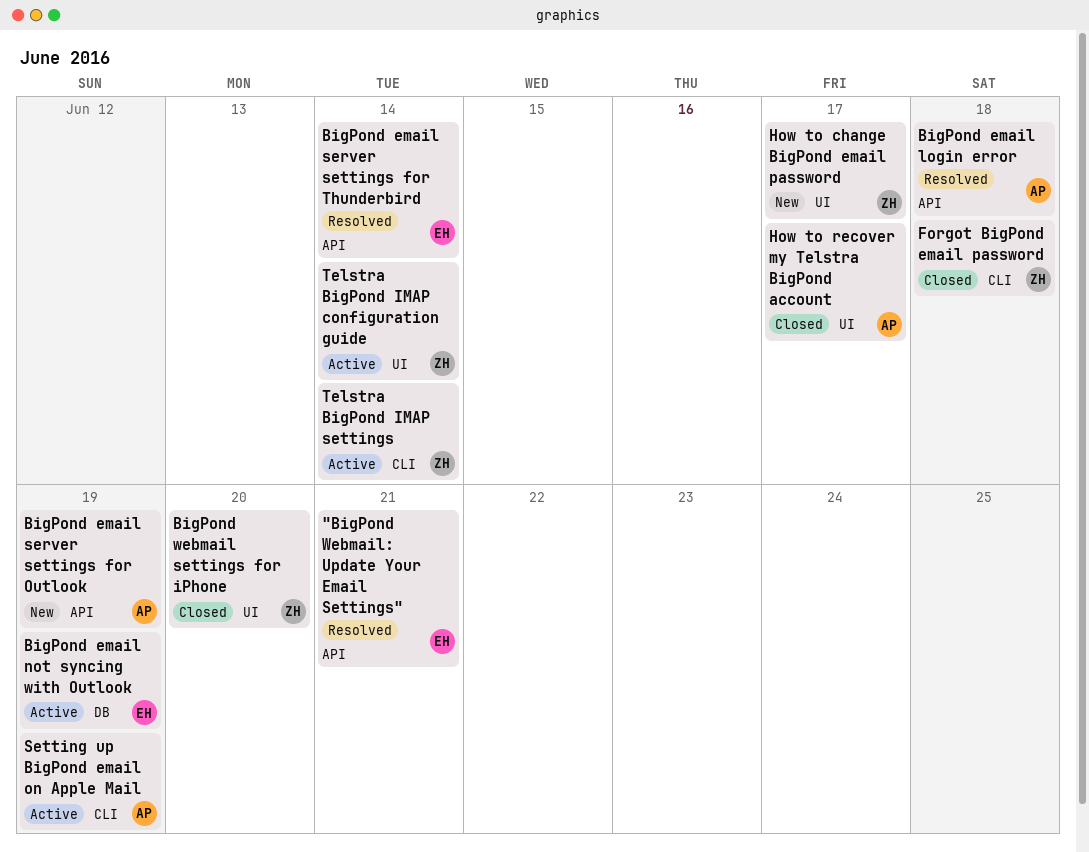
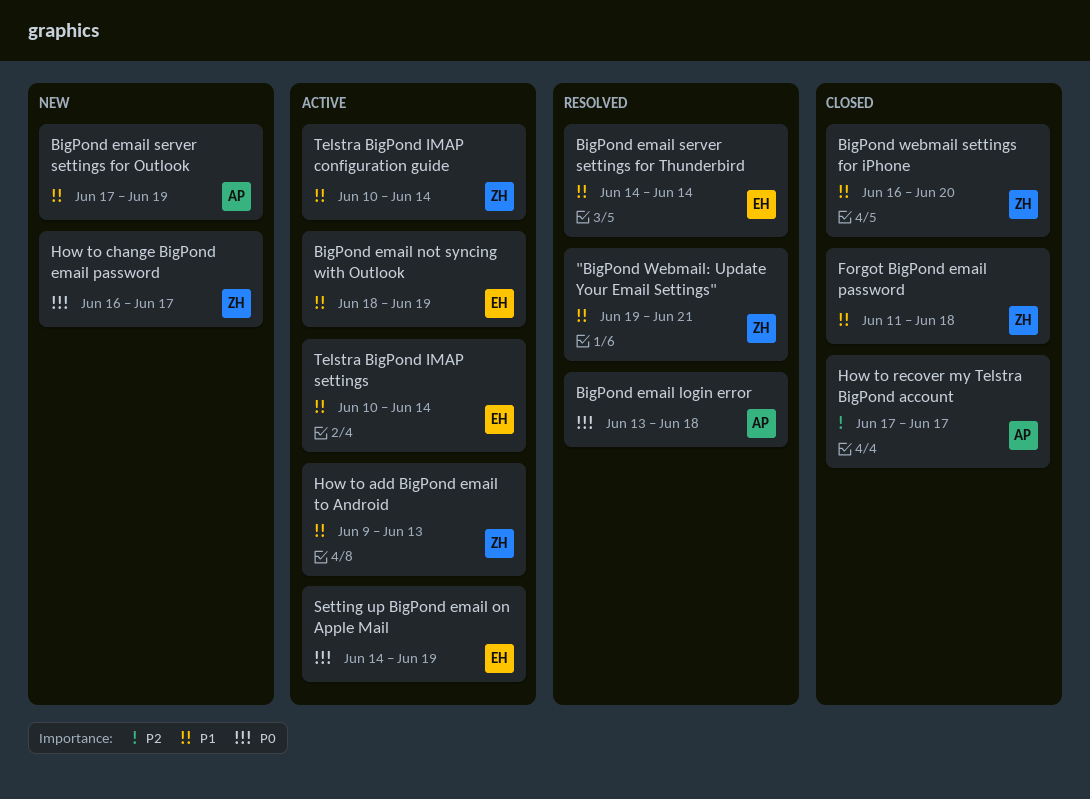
"BigPond Webmail: Update Your Email Settings", owner: EH -> ZH
How to add BigPond email to Android: none -> present
Setting up BigPond email on Apple Mail, owner: AP -> EH
Telstra BigPond IMAP settings, owner: ZH -> EH

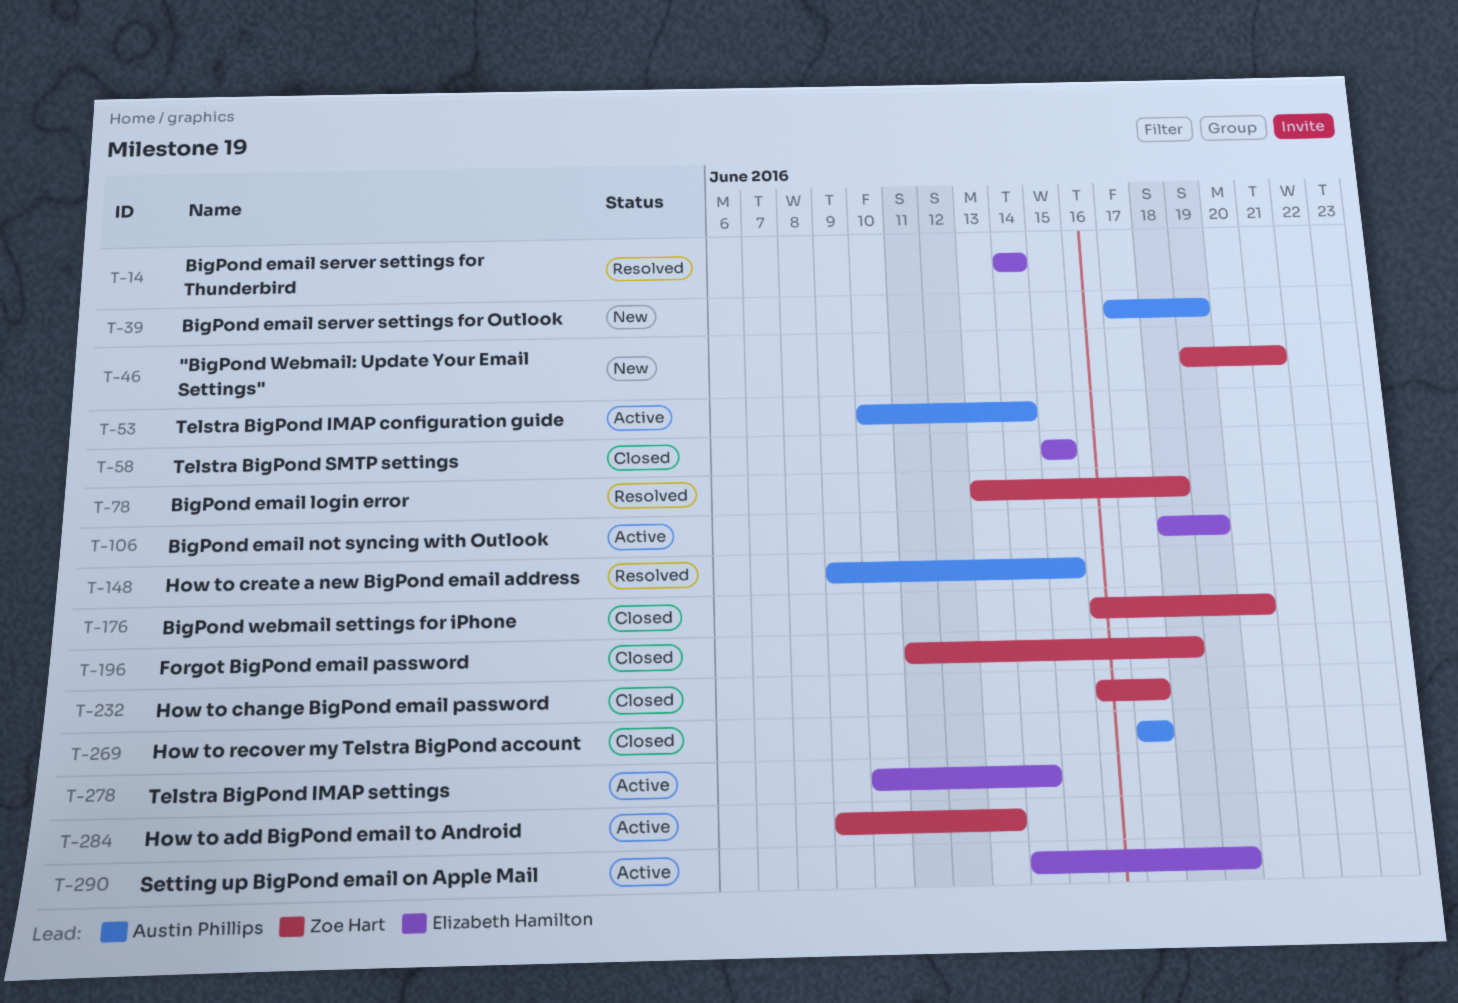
"BigPond Webmail: Update Your Email Settings", status: Resolved -> New
BigPond email login error, owner: Austin Phillips -> Zoe Hart
How to change BigPond email password, status: New -> Closed
How to create a new BigPond email address: none -> present
Telstra BigPond IMAP configuration guide, owner: Zoe Hart -> Austin Phillips
Telstra BigPond SMTP settings: none -> present

